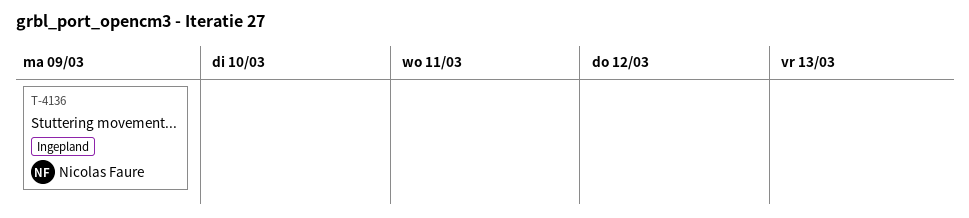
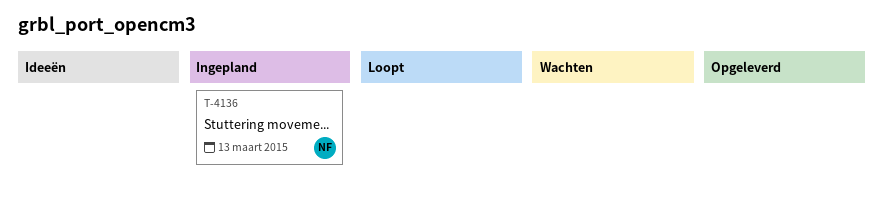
T-4136, due: Mar 9 -> Mar 13

